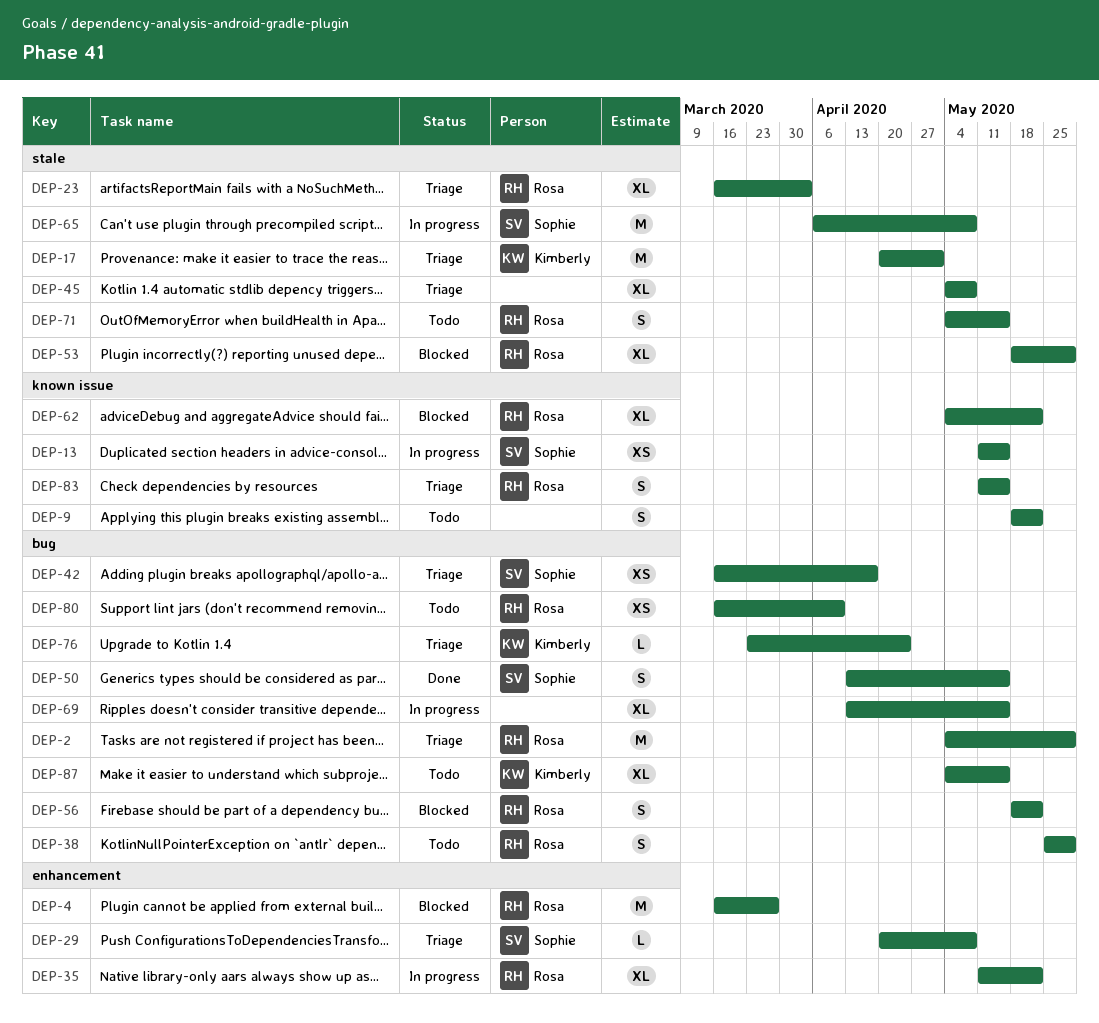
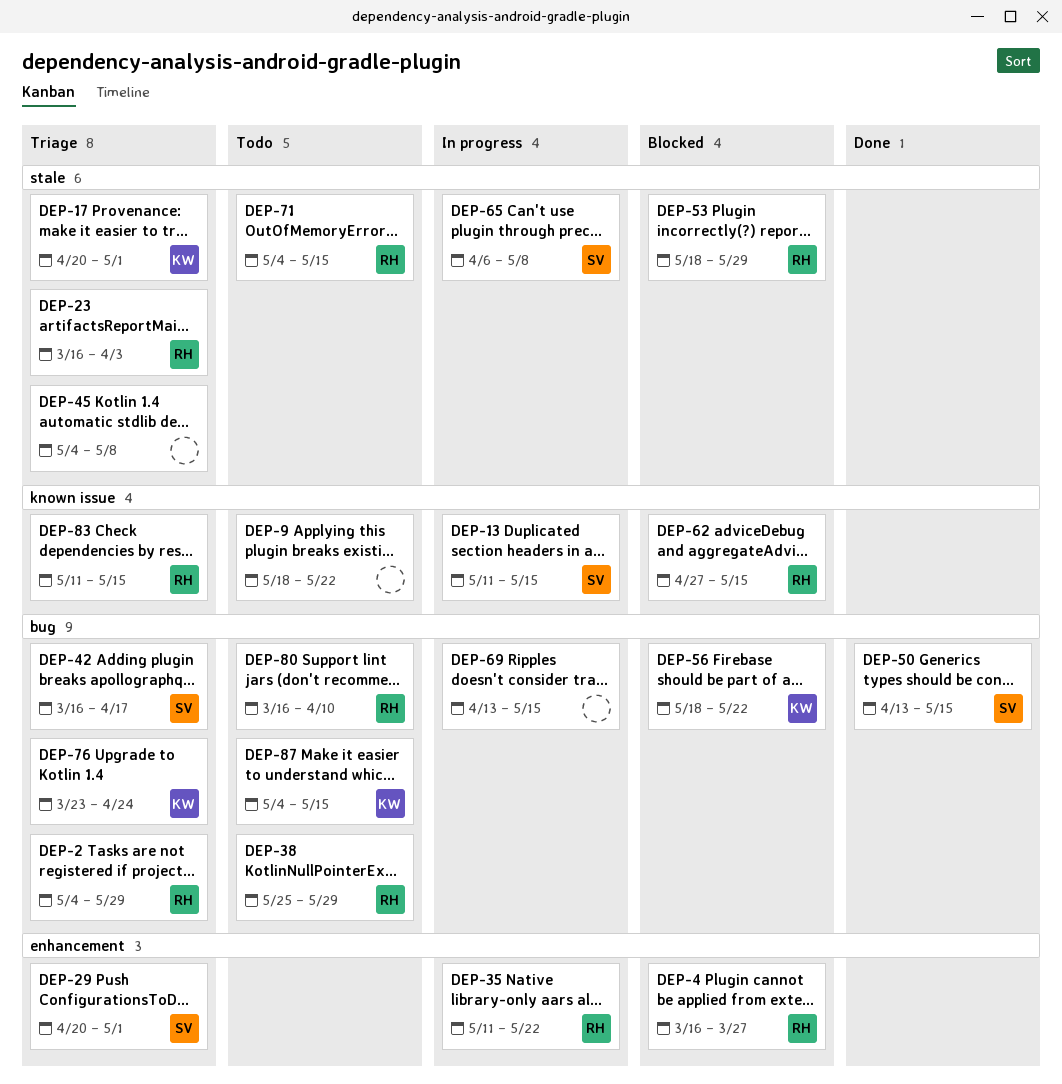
DEP-29, due: May 8 -> May 1
DEP-56, owner: Rosa -> Kimberly
DEP-62, start: May 4 -> Apr 27
DEP-62, due: May 22 -> May 15

